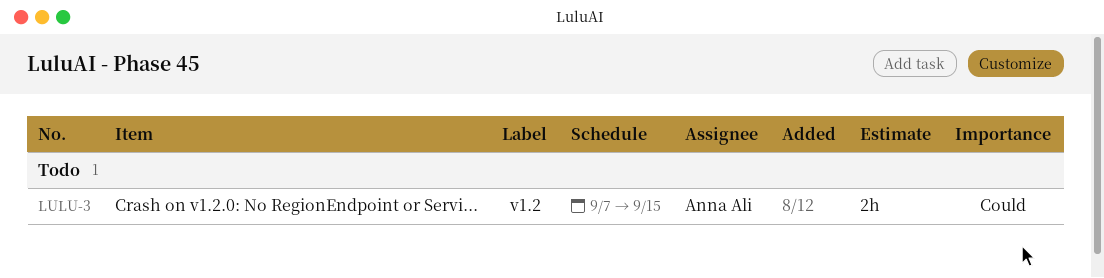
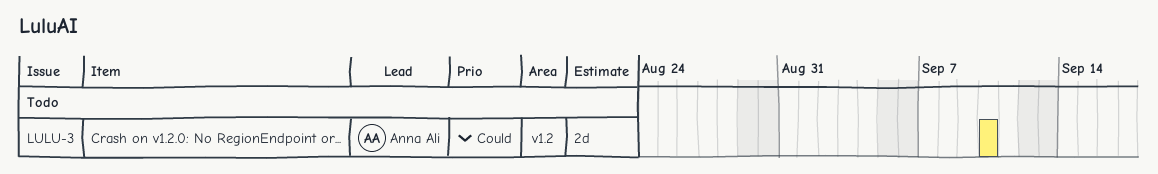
LULU-3, estimate: 2h -> 2d
LULU-3, start: Sep 7 -> Sep 10
LULU-3, due: Sep 15 -> Sep 10

